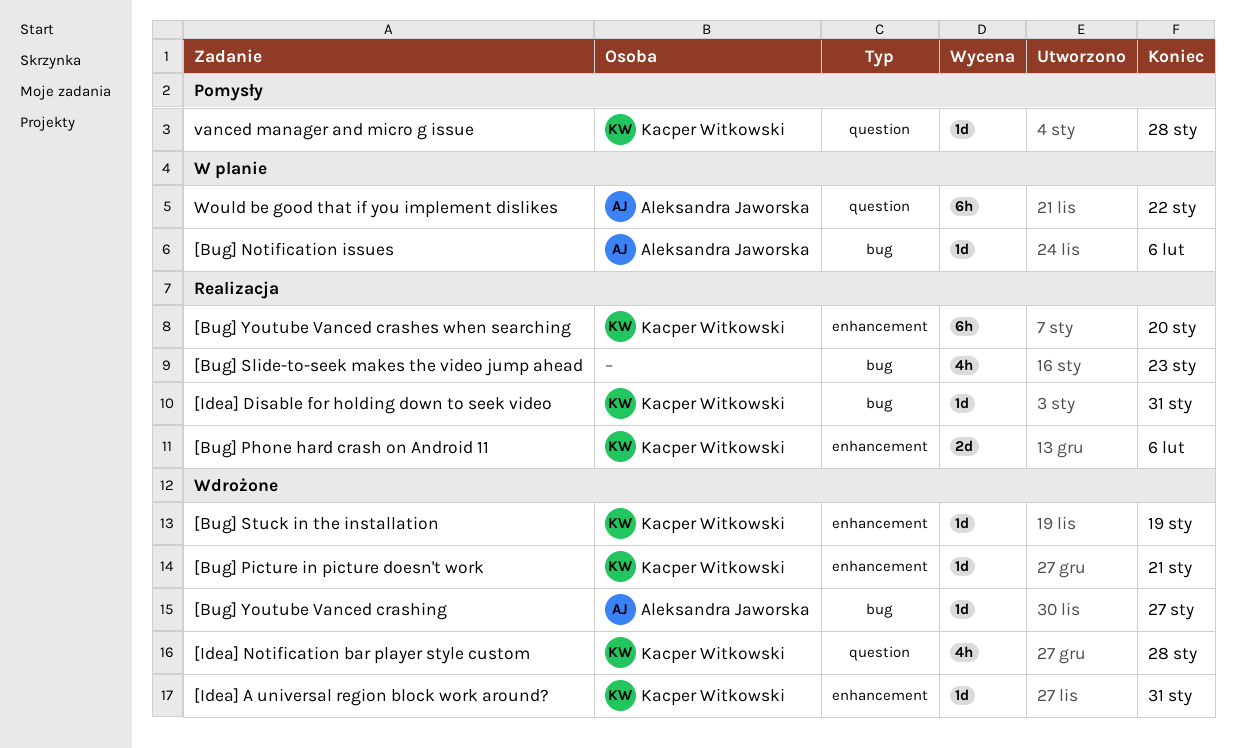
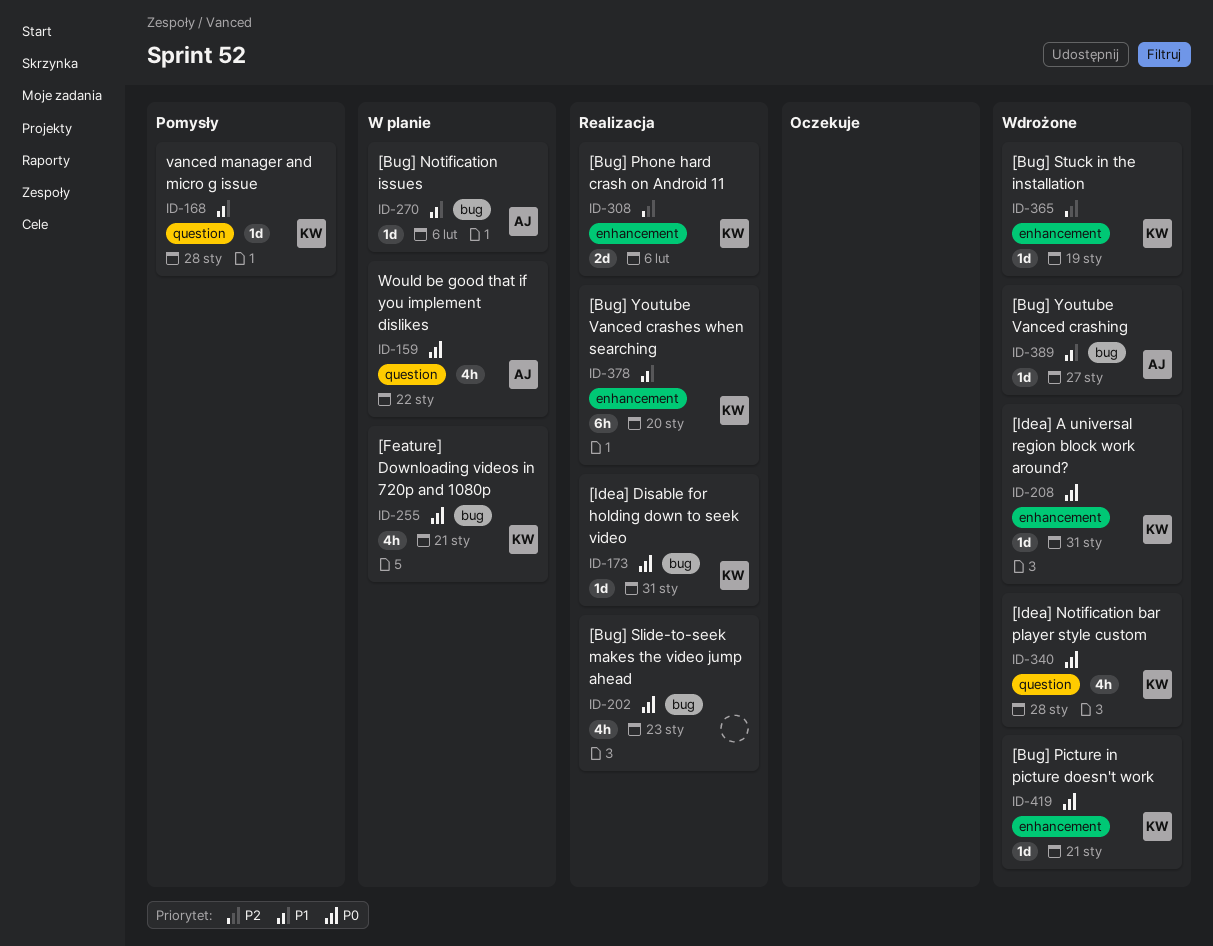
[Feature] Downloading videos in 720p and 1080p: none -> present
Would be good that if you implement dislikes, estimate: 6h -> 4h

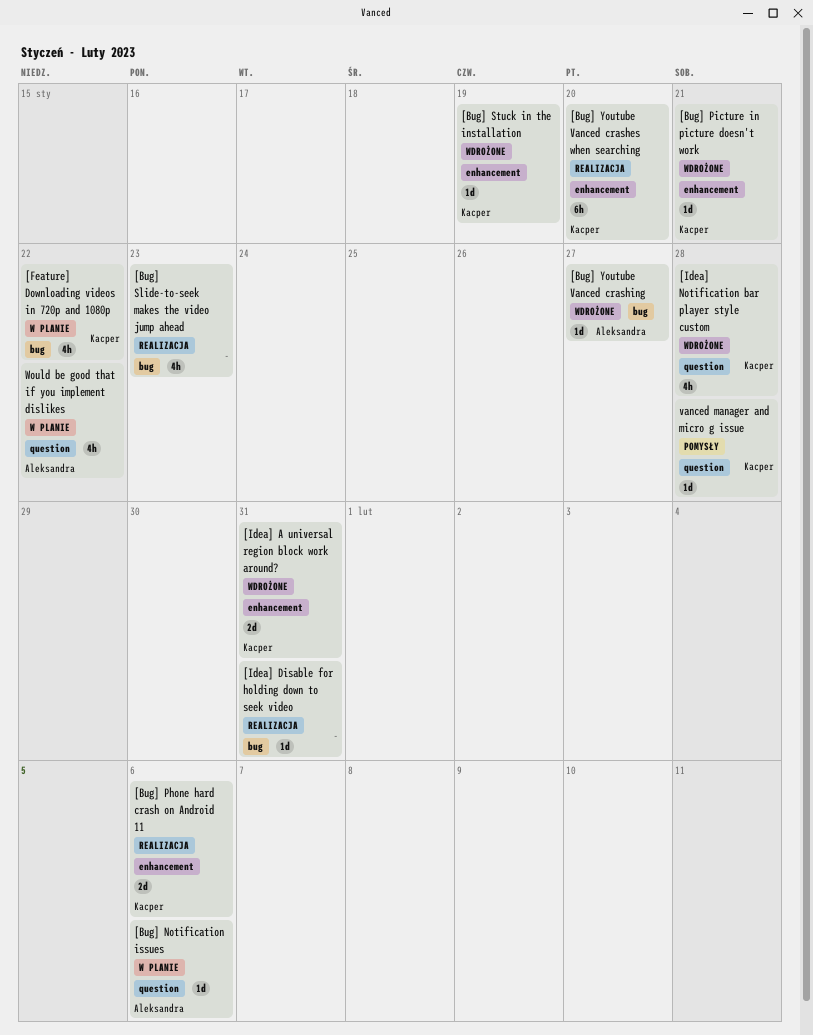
[Bug] Notification issues, label: bug -> question
[Feature] Downloading videos in 720p and 1080p, due: Jan 21 -> Jan 22
[Idea] A universal region block work around?, estimate: 1d -> 2d
[Idea] Disable for holding down to seek video, owner: Kacper -> none

